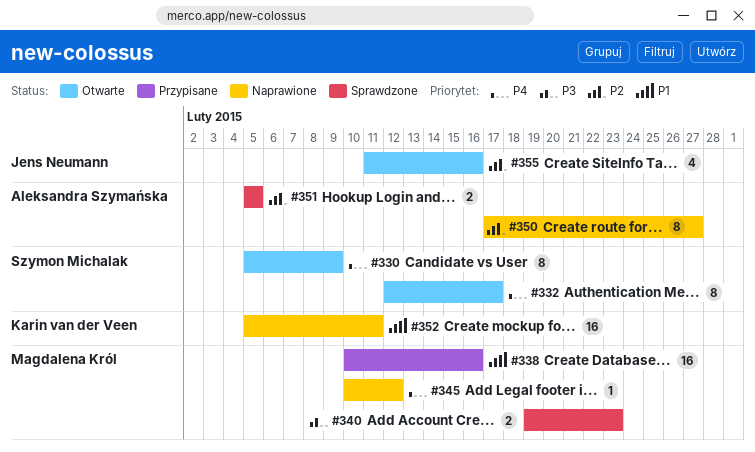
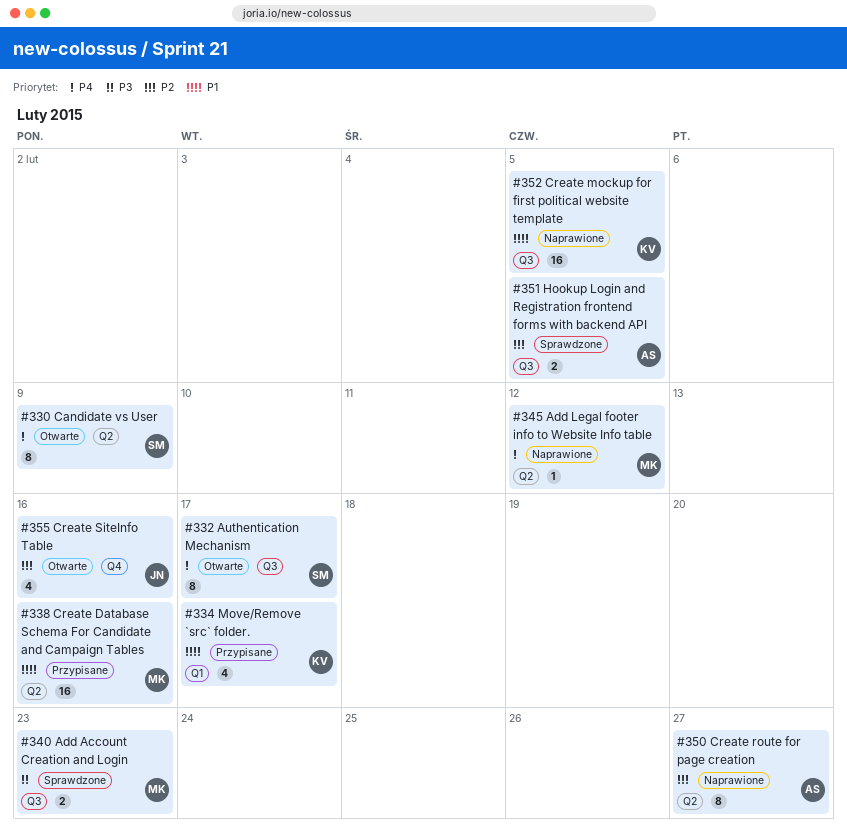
#334: none -> present
#352, due: Feb 11 -> Feb 5

